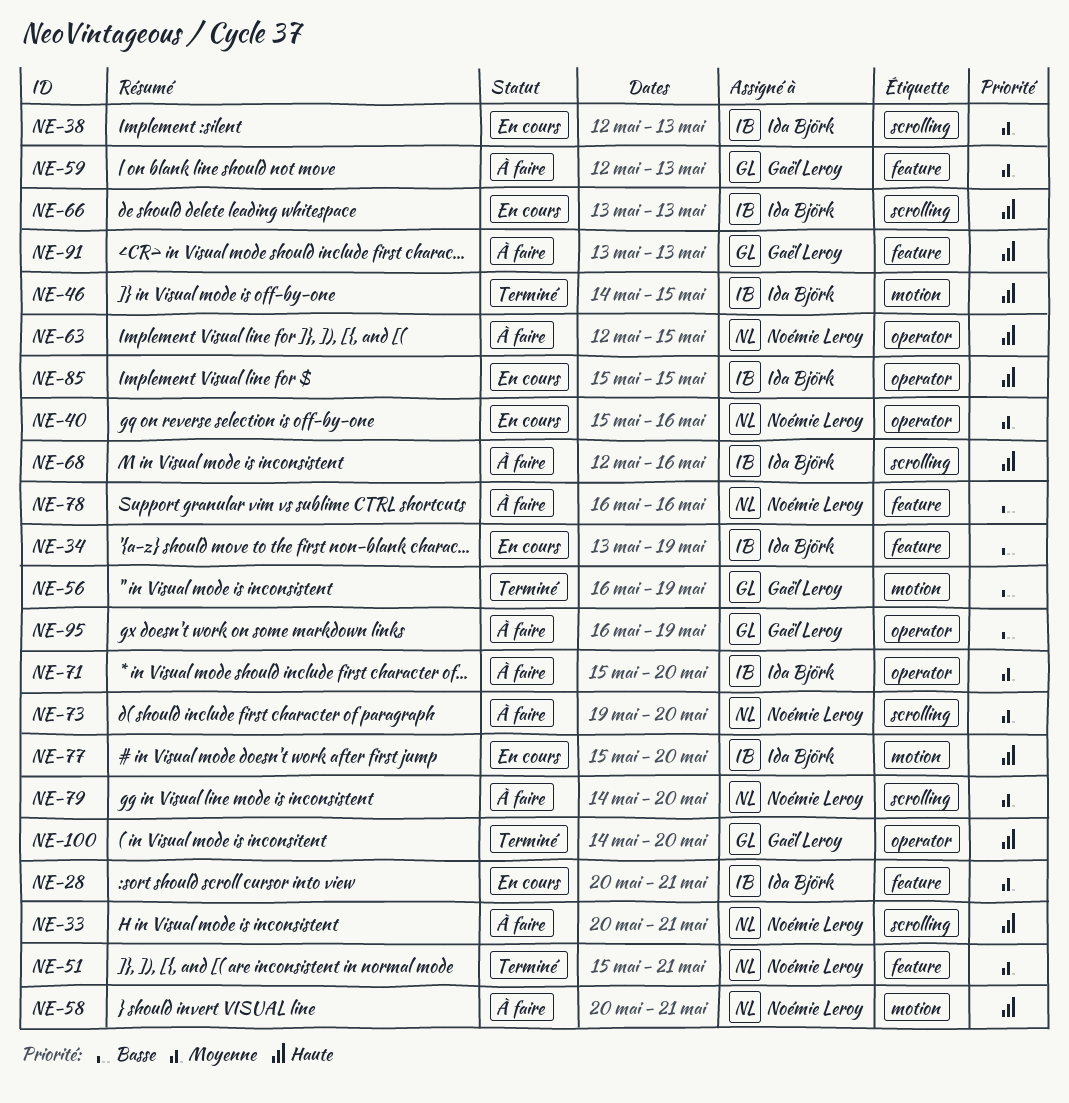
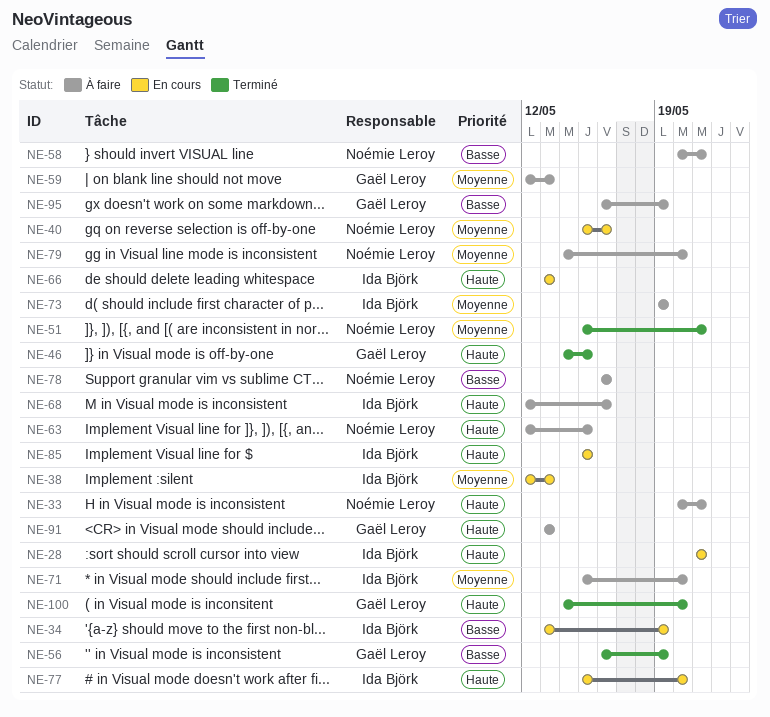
NE-28, priority: Moyenne -> Haute
NE-28, start: May 20 -> May 21
NE-46, owner: Ida Björk -> Gaël Leroy
NE-58, priority: Haute -> Basse
NE-73, owner: Noémie Leroy -> Ida Björk
NE-73, due: May 20 -> May 19

